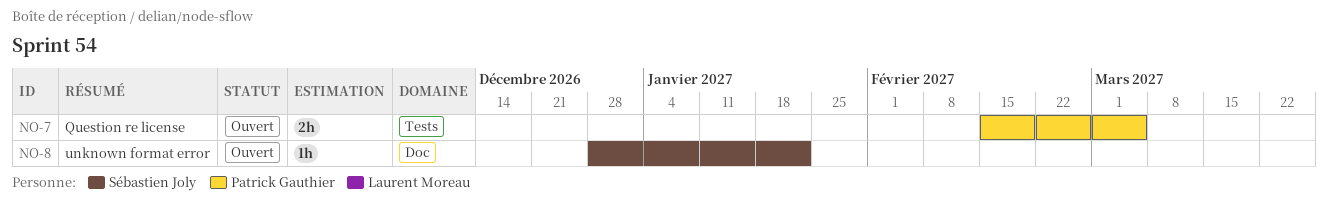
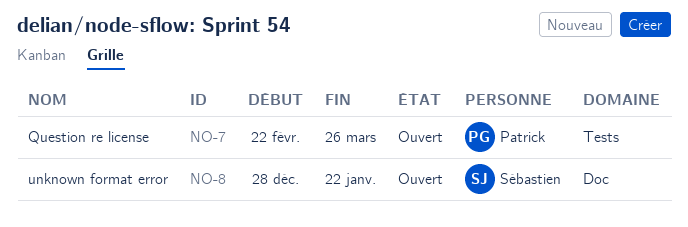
NO-7, start: Feb 15 -> Feb 22
NO-7, due: Mar 5 -> Mar 26

